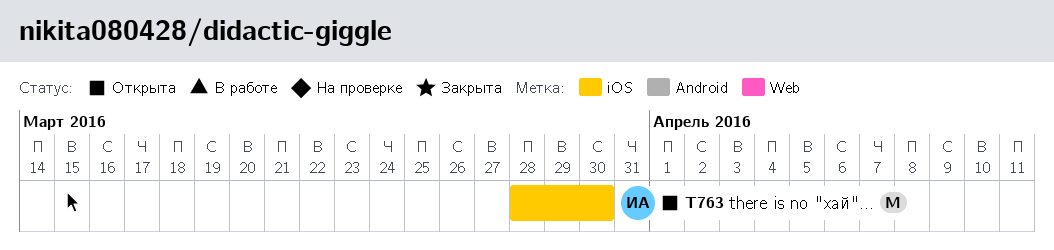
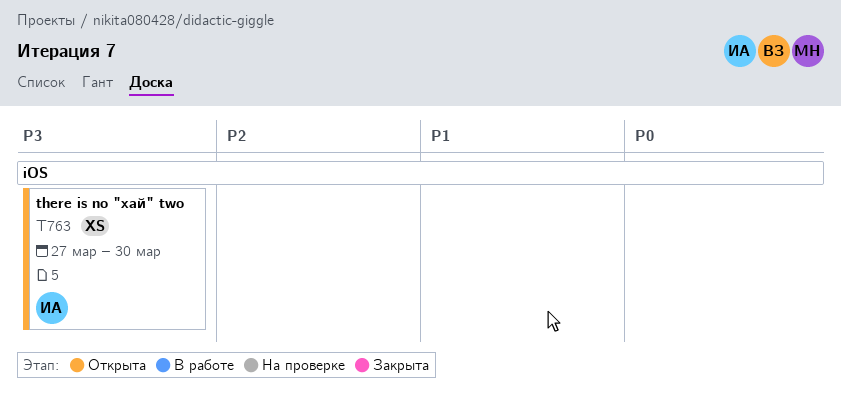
T763, estimate: M -> XS
T763, start: Mar 28 -> Mar 27

